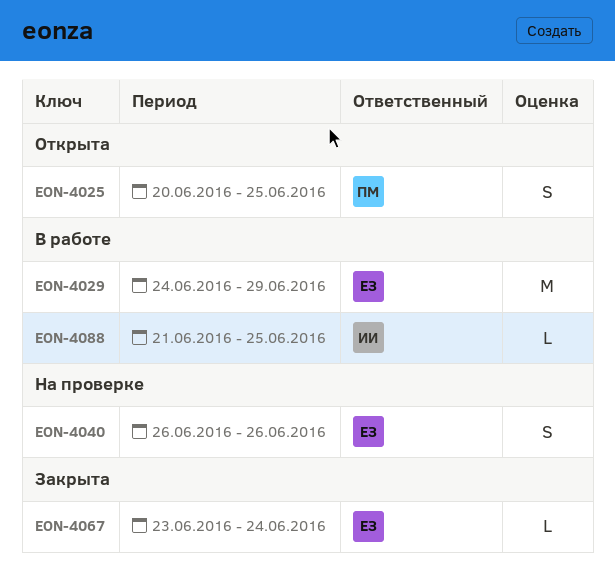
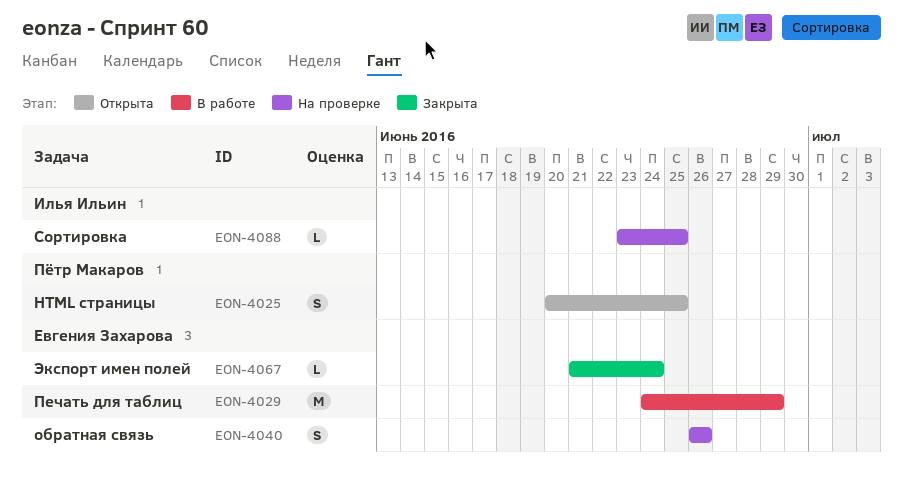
EON-4067, start: Jun 23 -> Jun 21
EON-4088, status: В работе -> На проверке
EON-4088, start: Jun 21 -> Jun 23

